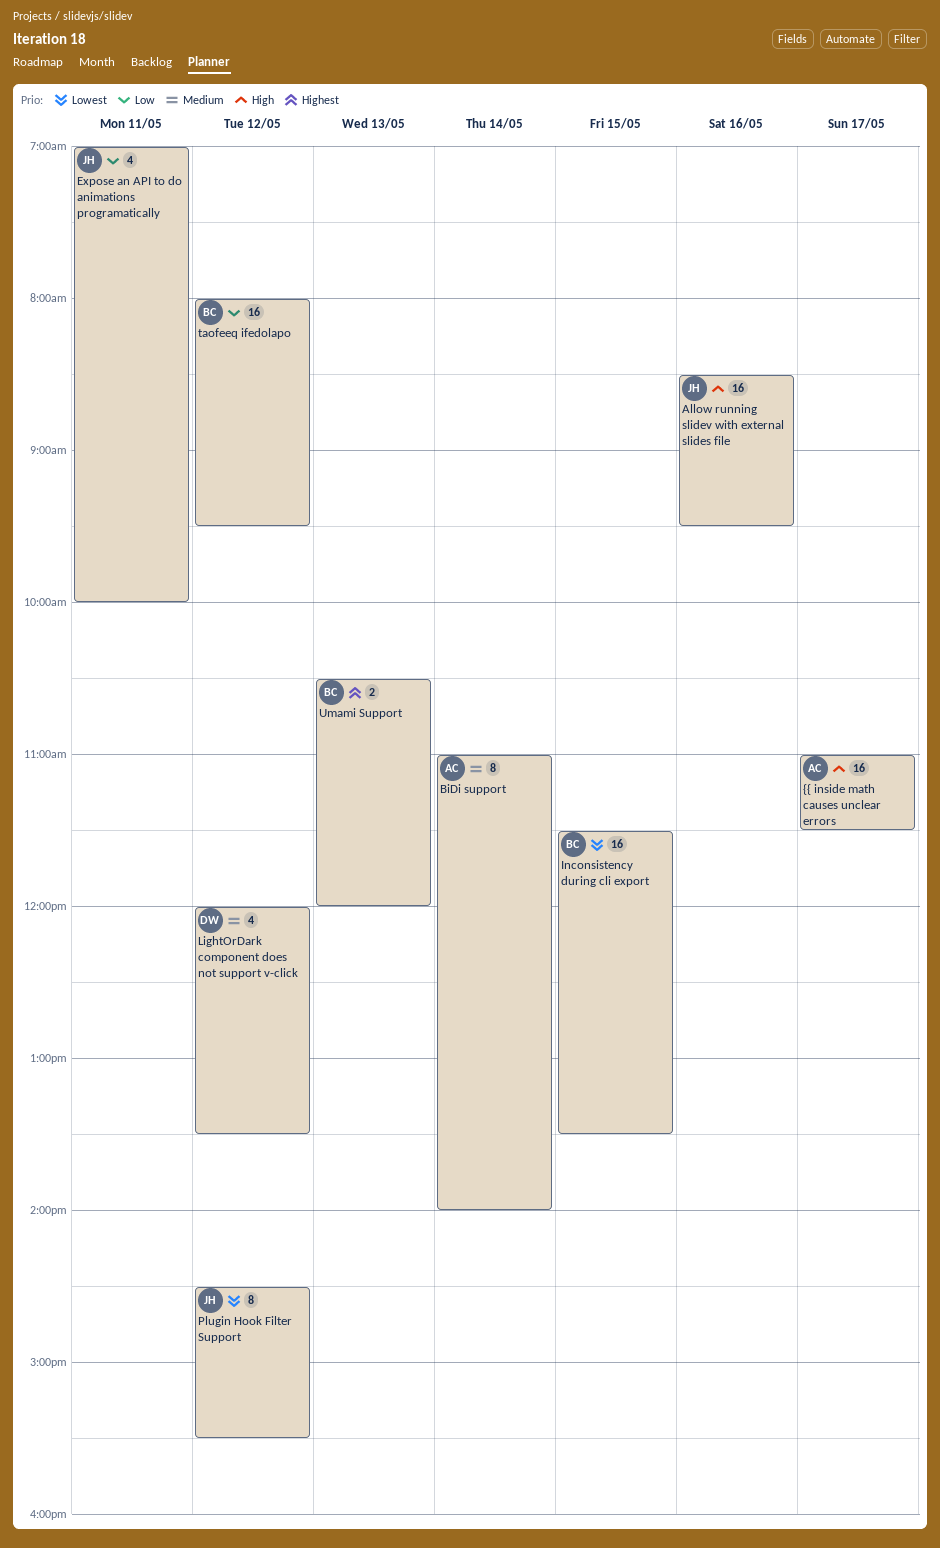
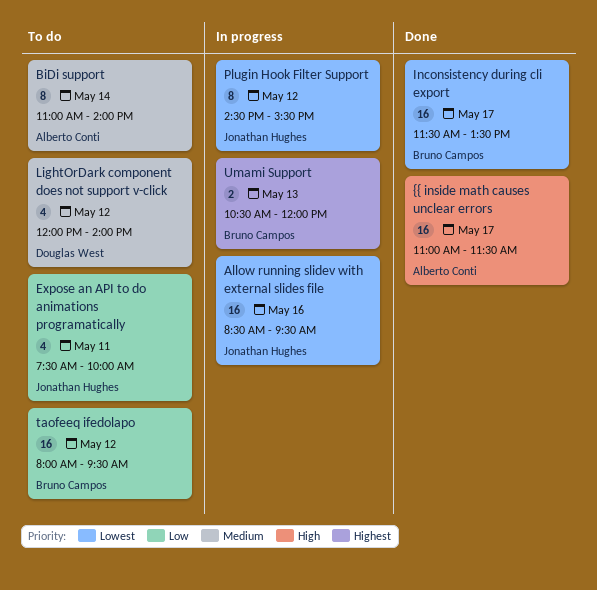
Allow running slidev with external slides file, priority: High -> Lowest
Expose an API to do animations programatically, begins: 07:00 -> 07:30
Inconsistency during cli export, day: May 15 -> May 17
LightOrDark component does not support v-click, ends: 13:30 -> 14:00

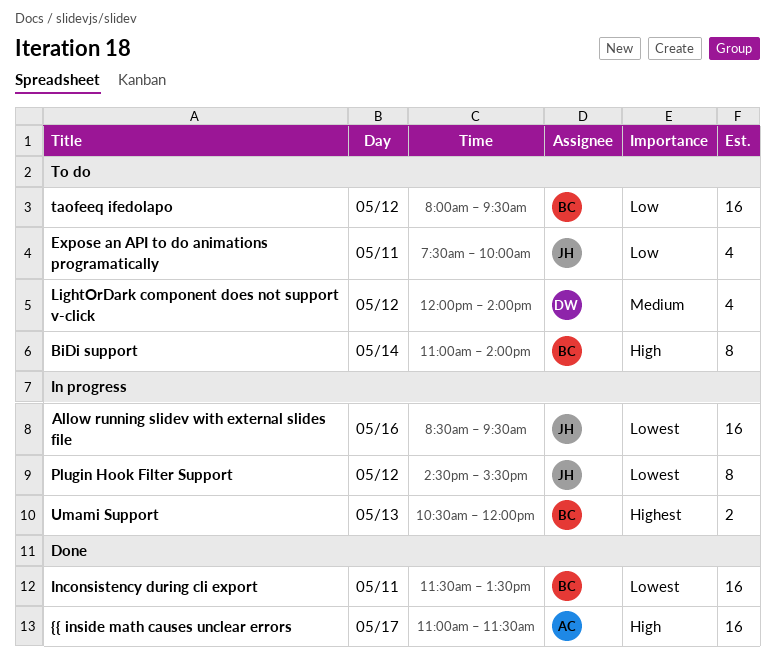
BiDi support, owner: Alberto Conti -> Bruno Campos
BiDi support, priority: Medium -> High
Inconsistency during cli export, day: May 17 -> May 11

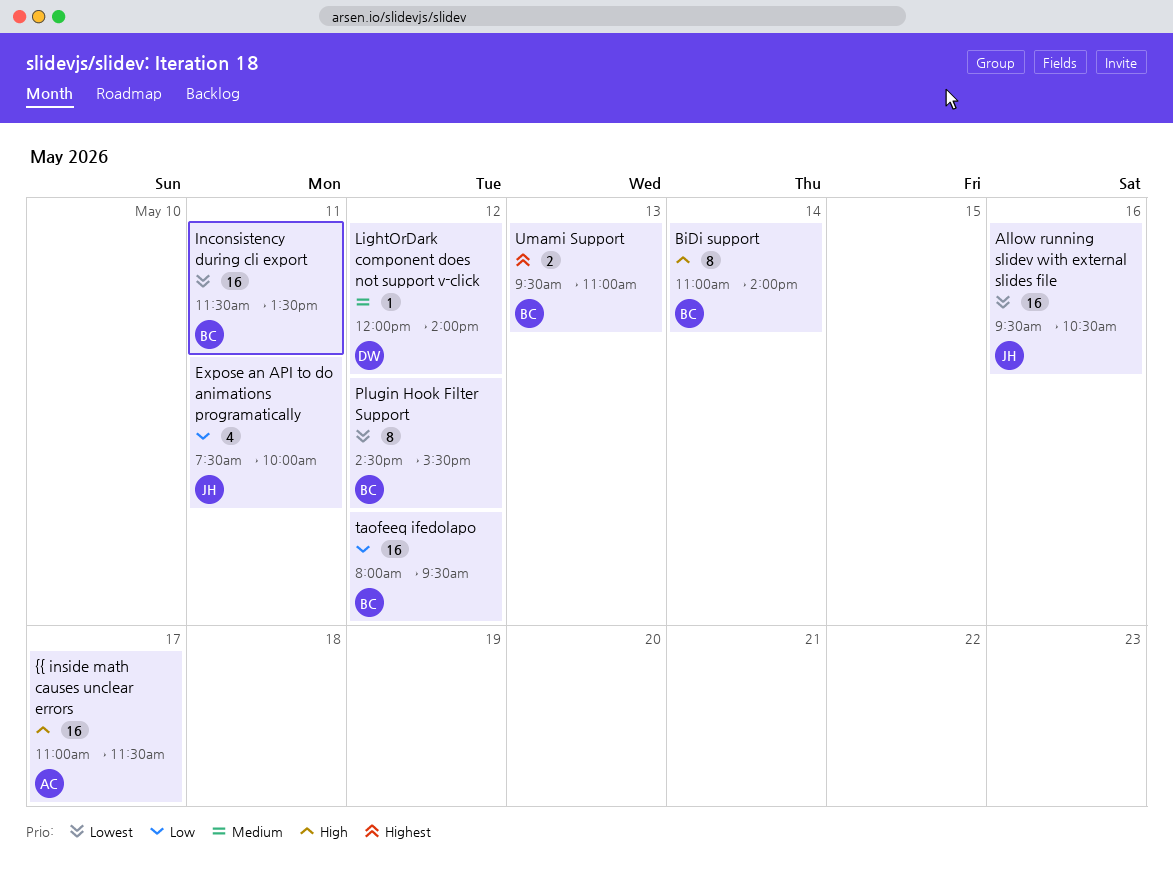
Allow running slidev with external slides file, begins: 08:30 -> 09:30
Allow running slidev with external slides file, ends: 09:30 -> 10:30
LightOrDark component does not support v-click, estimate: 4 -> 1
Plugin Hook Filter Support, owner: JH -> BC
Umami Support, begins: 10:30 -> 09:30
Umami Support, ends: 12:00 -> 11:00

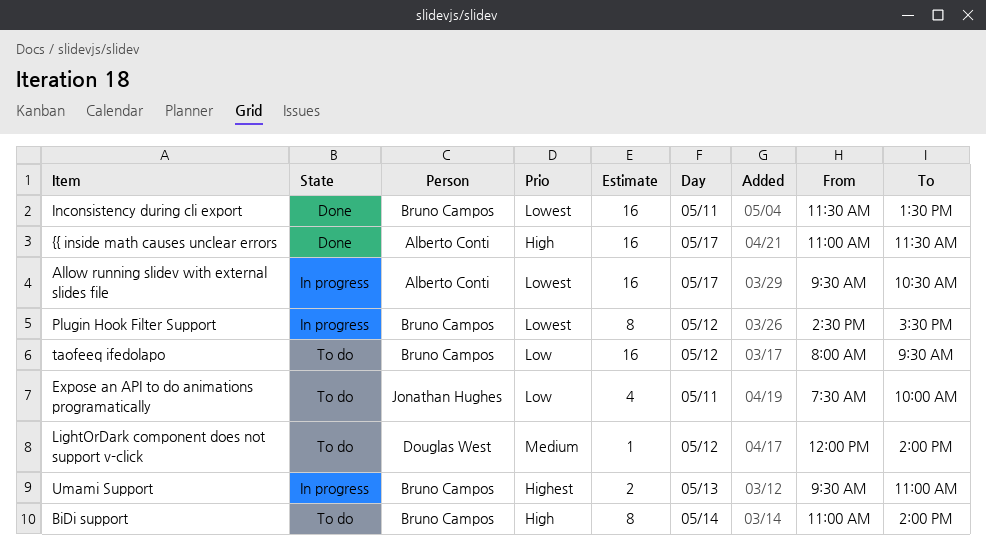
Allow running slidev with external slides file, owner: Jonathan Hughes -> Alberto Conti
Allow running slidev with external slides file, day: May 16 -> May 17

